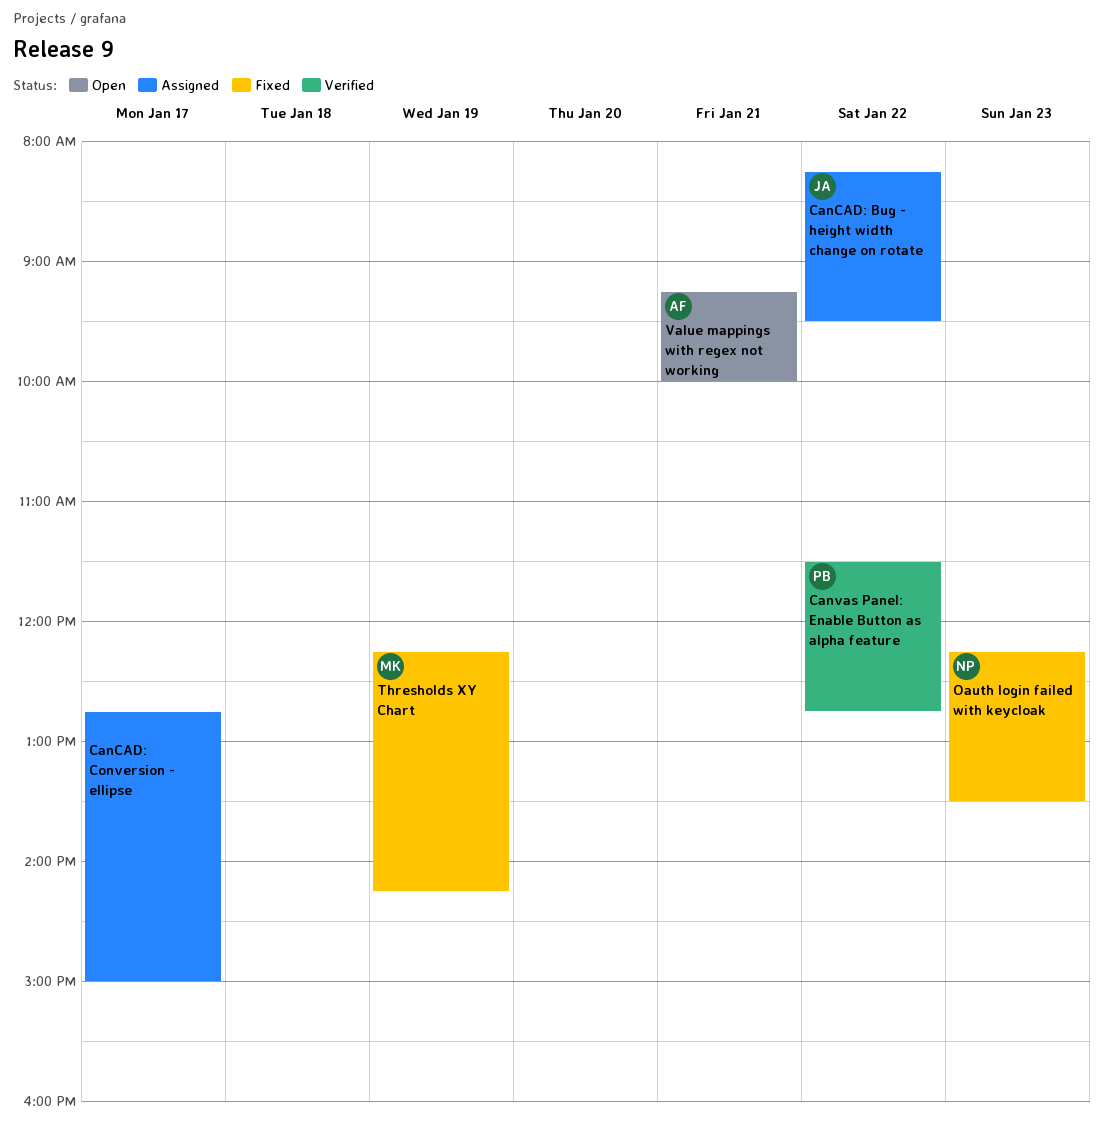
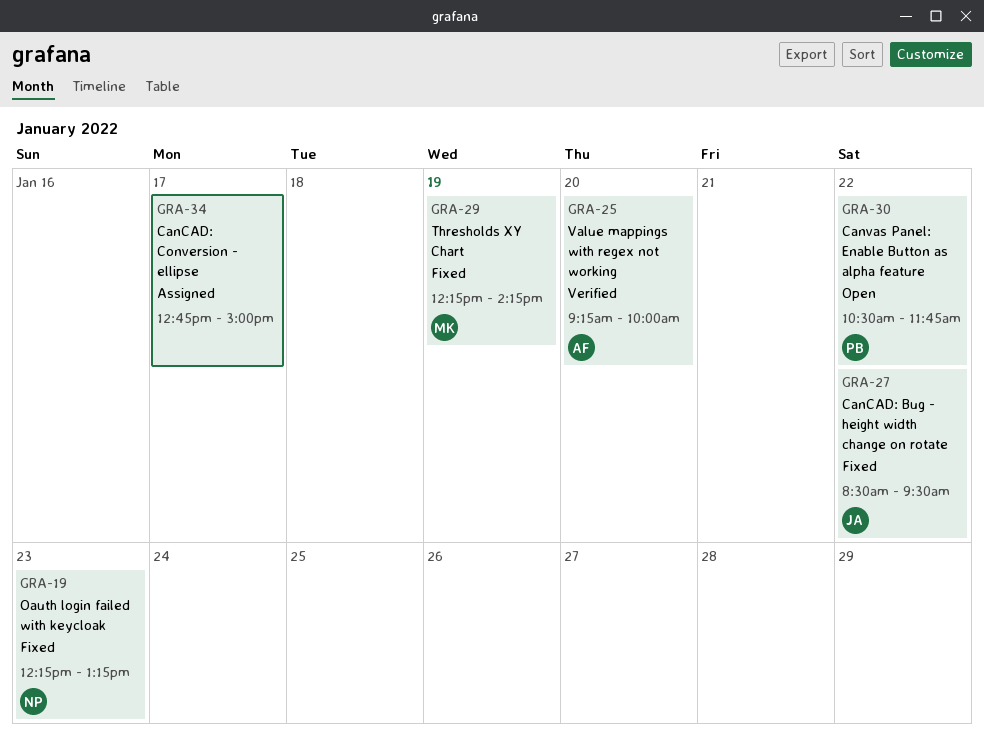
CanCAD: Bug - height width change on rotate, status: Assigned -> Fixed
CanCAD: Bug - height width change on rotate, begins: 08:15 -> 08:30
Canvas Panel: Enable Button as alpha feature, status: Verified -> Open
Canvas Panel: Enable Button as alpha feature, begins: 11:30 -> 10:30
Canvas Panel: Enable Button as alpha feature, ends: 12:45 -> 11:45
Oauth login failed with keycloak, ends: 13:30 -> 13:15
Value mappings with regex not working, status: Open -> Verified
Value mappings with regex not working, day: Jan 21 -> Jan 20

